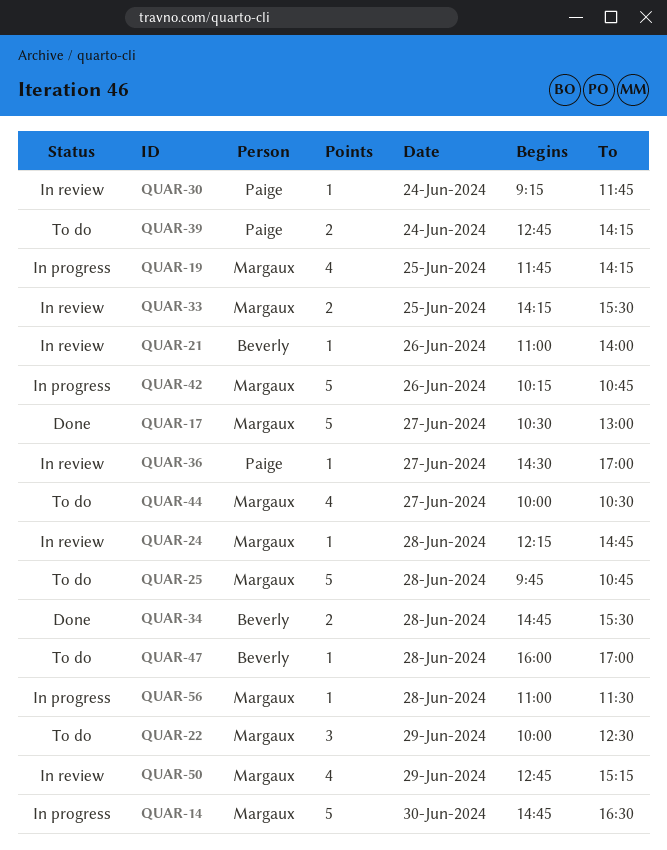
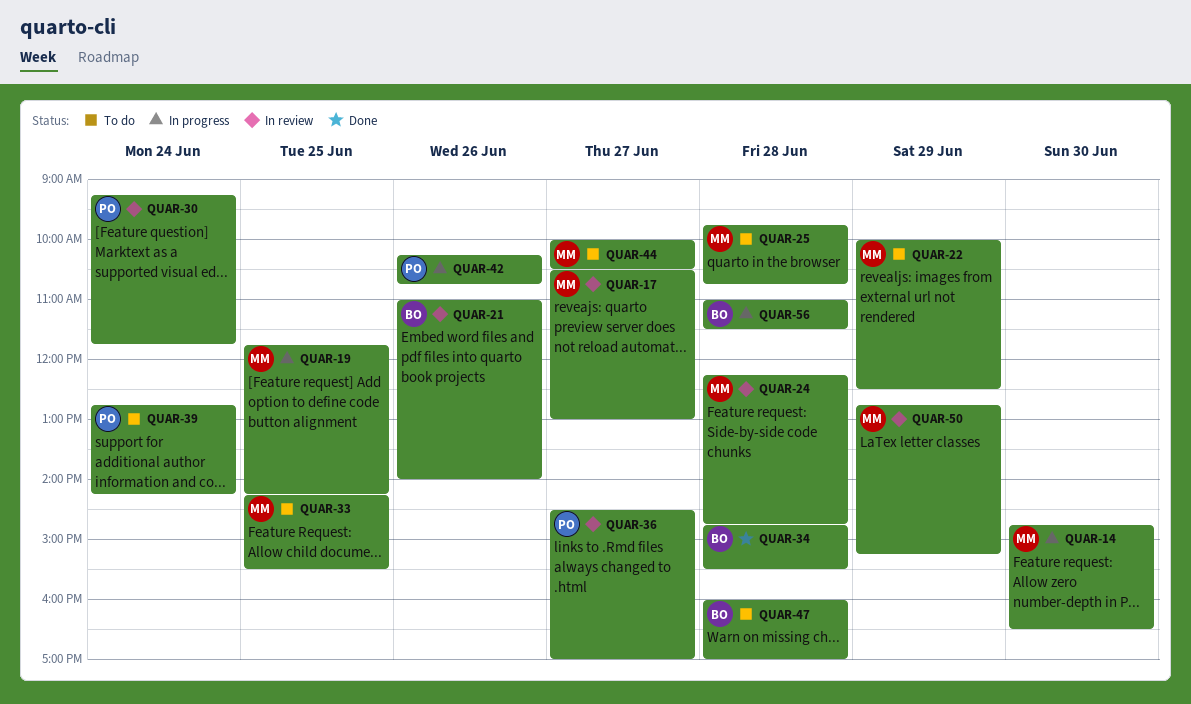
QUAR-17, status: Done -> In review
QUAR-33, status: In review -> To do
QUAR-42, owner: Margaux -> Paige
QUAR-56, owner: Margaux -> Beverly

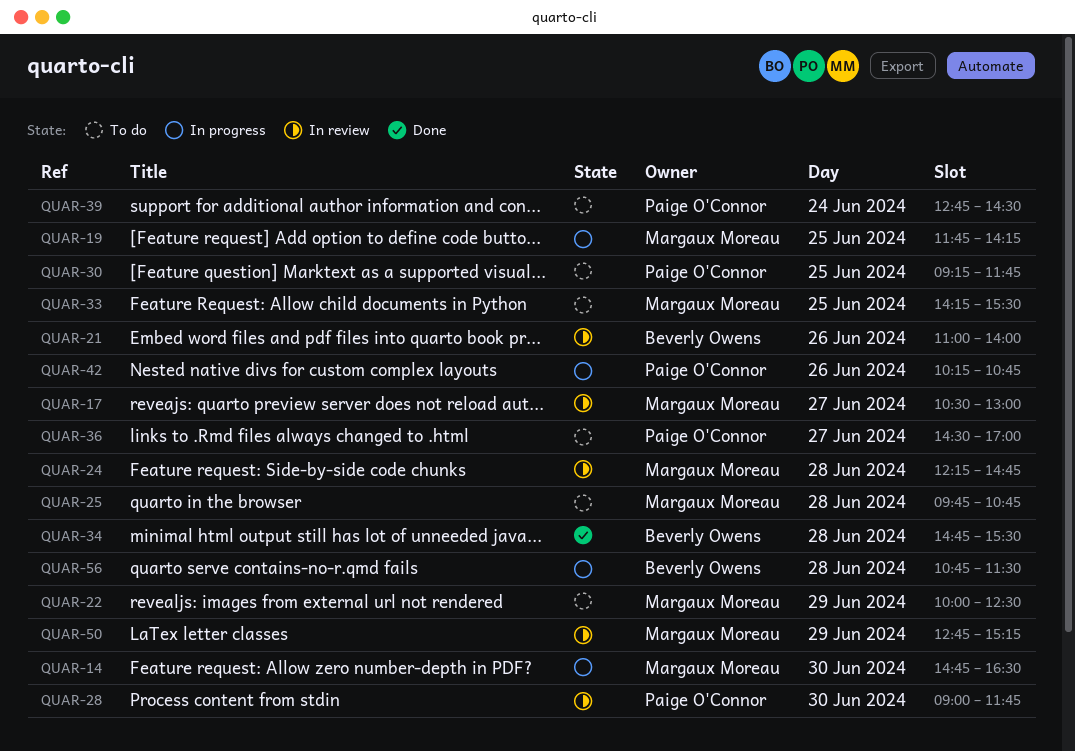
QUAR-28: none -> present
QUAR-30, status: In review -> To do
QUAR-30, day: Jun 24 -> Jun 25
QUAR-36, status: In review -> To do
QUAR-39, ends: 14:15 -> 14:30
QUAR-44: present -> none
QUAR-47: present -> none
QUAR-56, begins: 11:00 -> 10:45

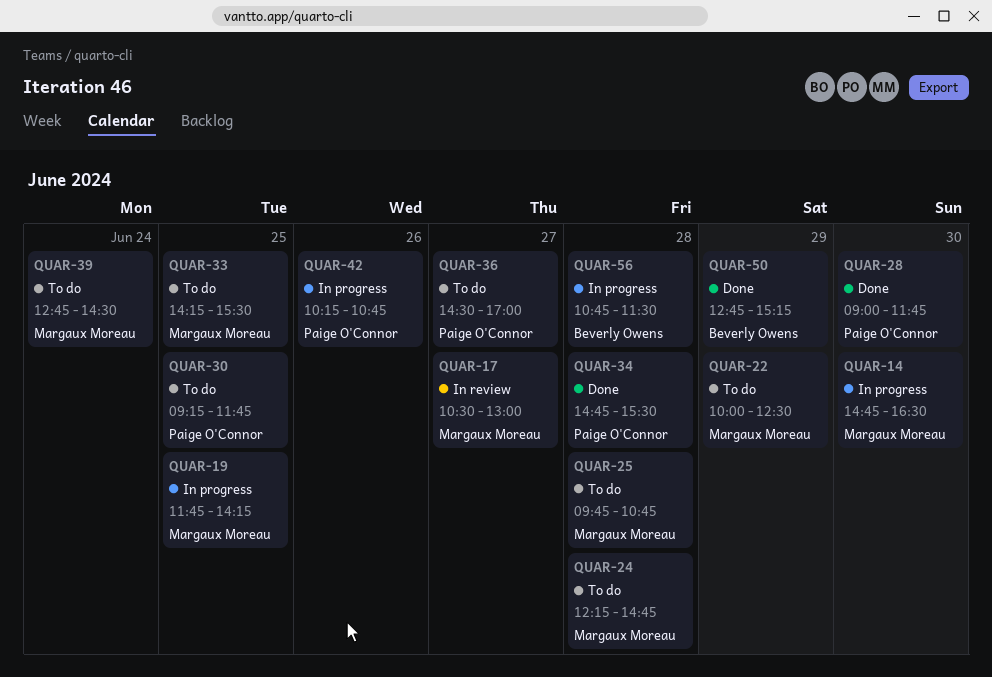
QUAR-21: present -> none
QUAR-24, status: In review -> To do
QUAR-28, status: In review -> Done
QUAR-34, owner: Beverly Owens -> Paige O'Connor
QUAR-39, owner: Paige O'Connor -> Margaux Moreau
QUAR-50, status: In review -> Done
QUAR-50, owner: Margaux Moreau -> Beverly Owens

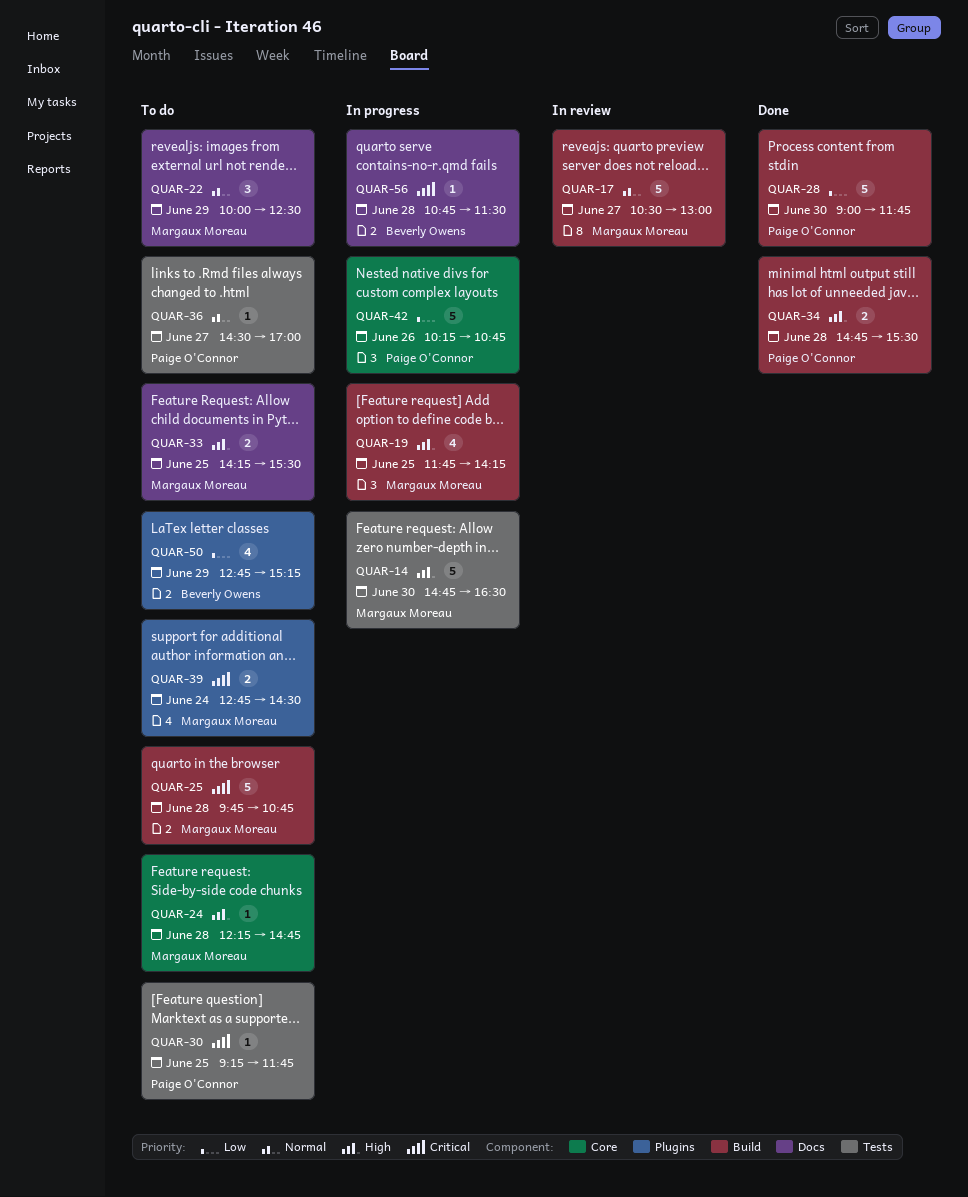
QUAR-50, status: Done -> To do

